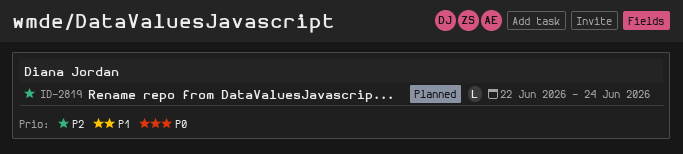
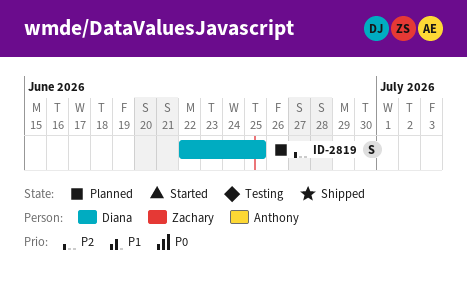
ID-2819, estimate: L -> S
ID-2819, due: Jun 24 -> Jun 25

